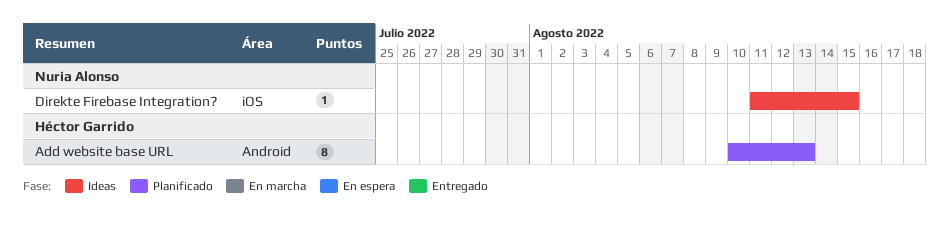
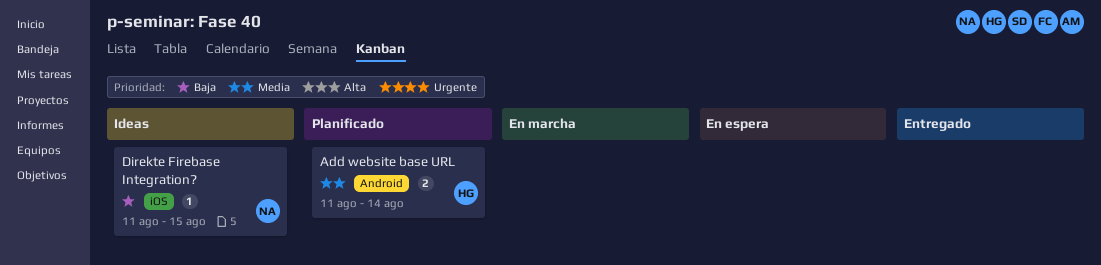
Add website base URL, estimate: 8 -> 2
Add website base URL, start: Aug 10 -> Aug 11
Add website base URL, due: Aug 13 -> Aug 14

